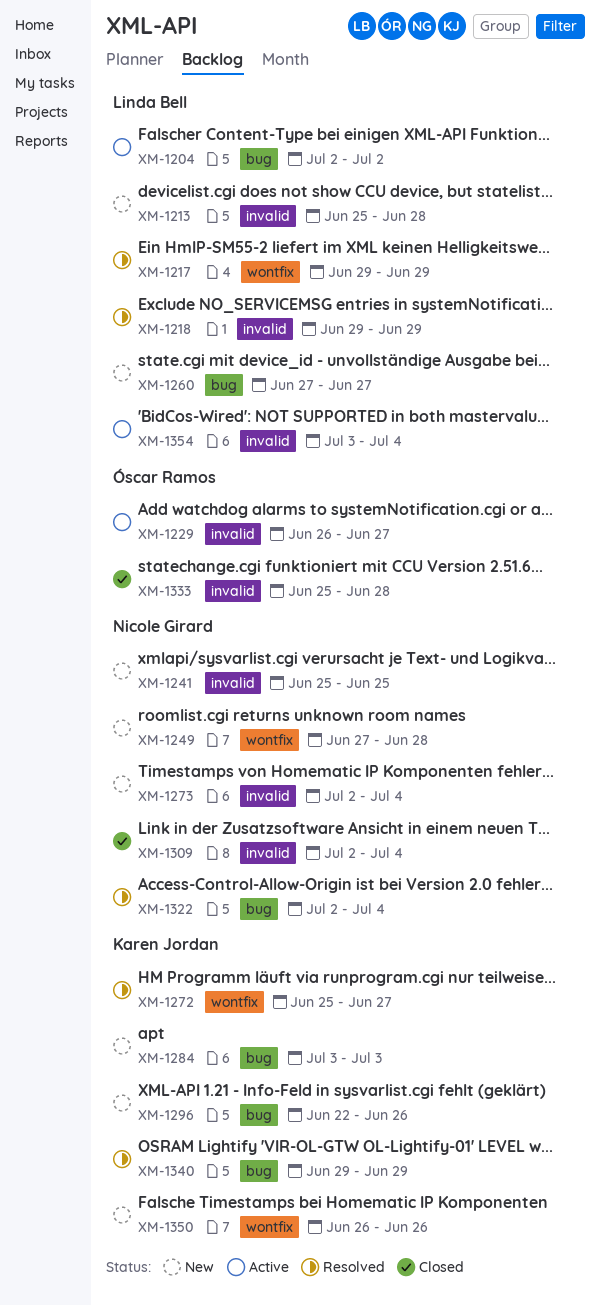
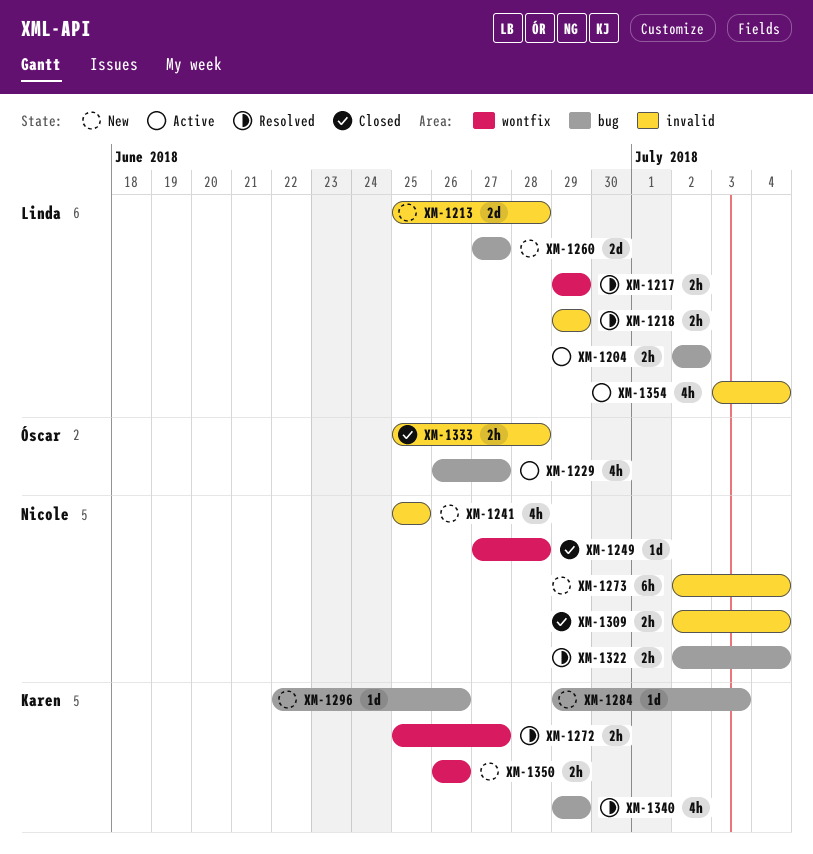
XM-1229, label: invalid -> bug
XM-1249, status: New -> Closed
XM-1284, start: Jul 3 -> Jun 29

